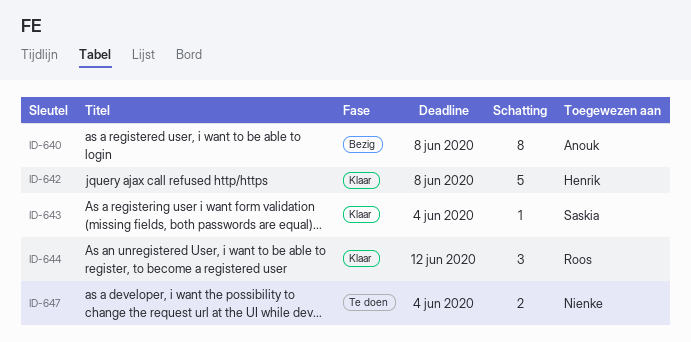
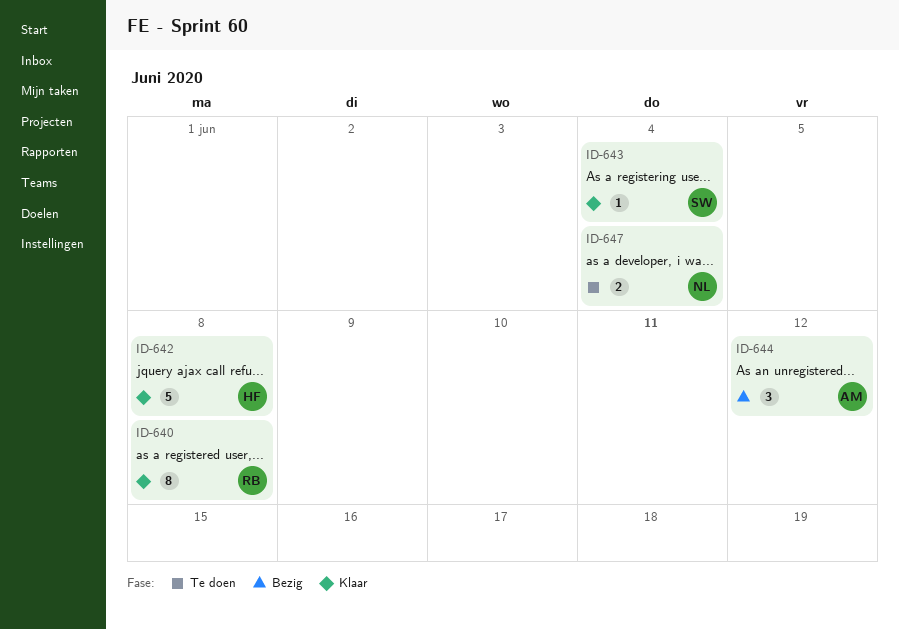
ID-640, status: Bezig -> Klaar
ID-640, owner: Anouk -> Roos
ID-644, status: Klaar -> Bezig
ID-644, owner: Roos -> Anouk

